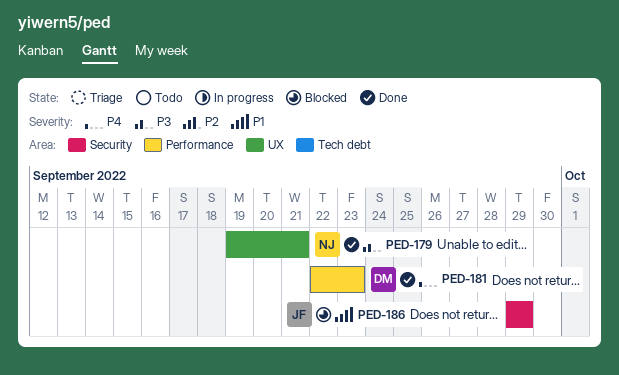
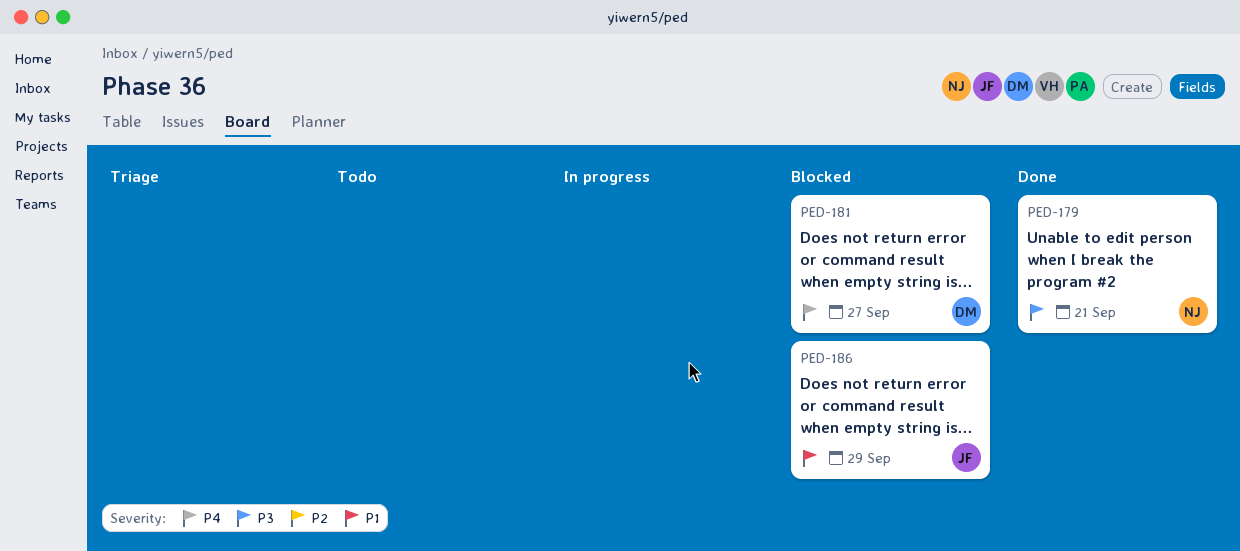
PED-181, status: Done -> Blocked
PED-181, due: Sep 23 -> Sep 27

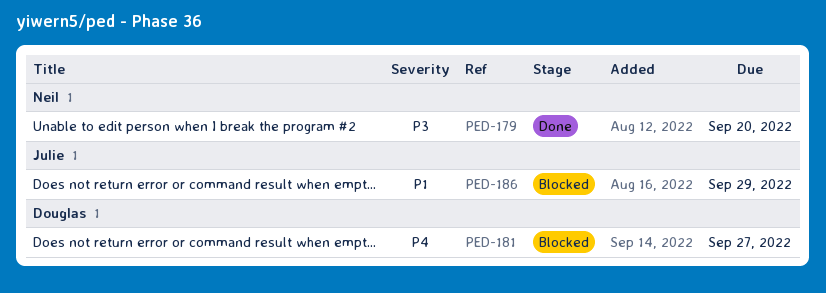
PED-179, due: Sep 21 -> Sep 20

